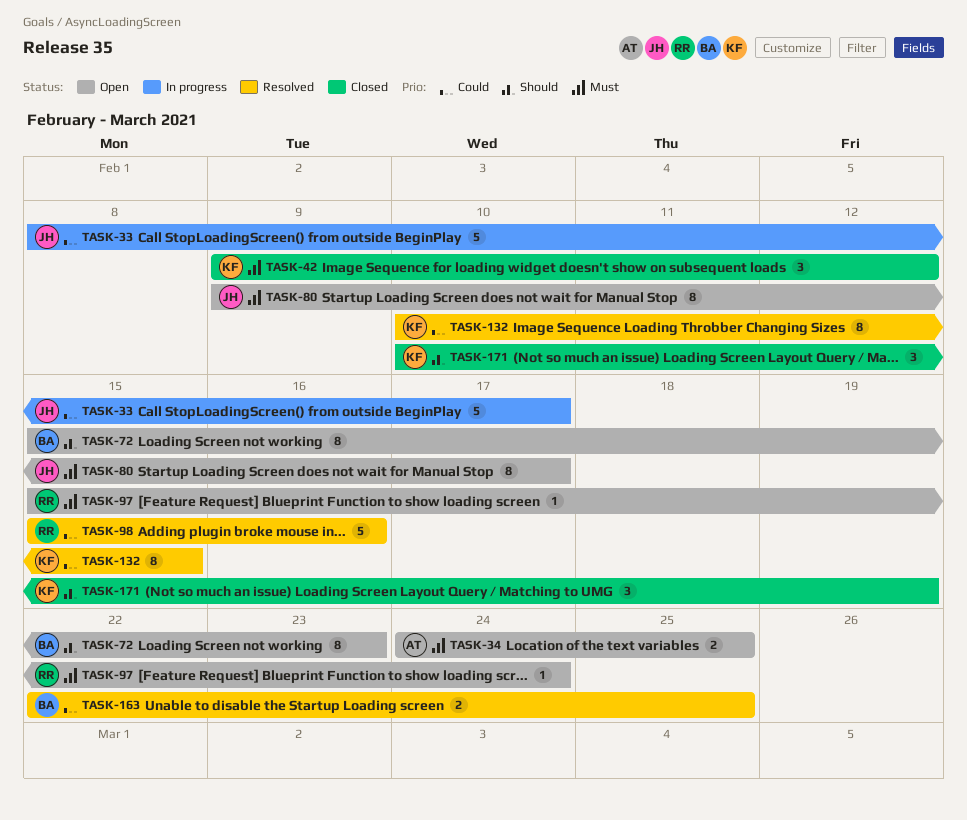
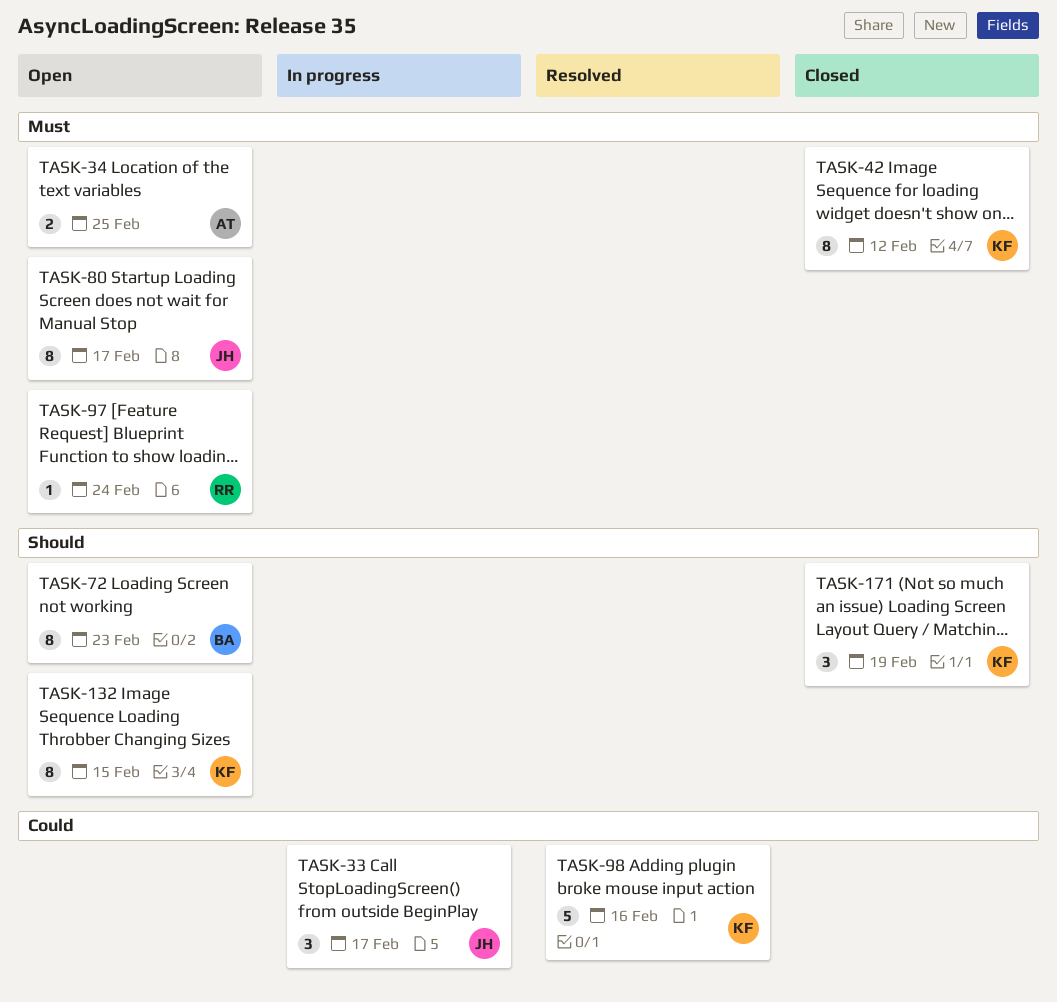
TASK-33, estimate: 5 -> 3
TASK-42, estimate: 3 -> 8
TASK-98, owner: RR -> KF
TASK-132, status: Resolved -> Open
TASK-132, priority: Could -> Should
TASK-163: present -> none

